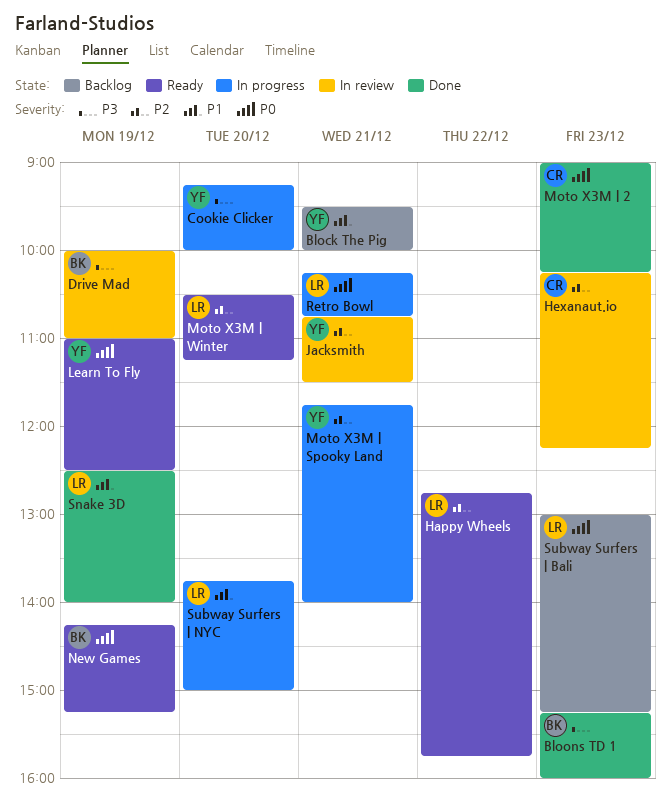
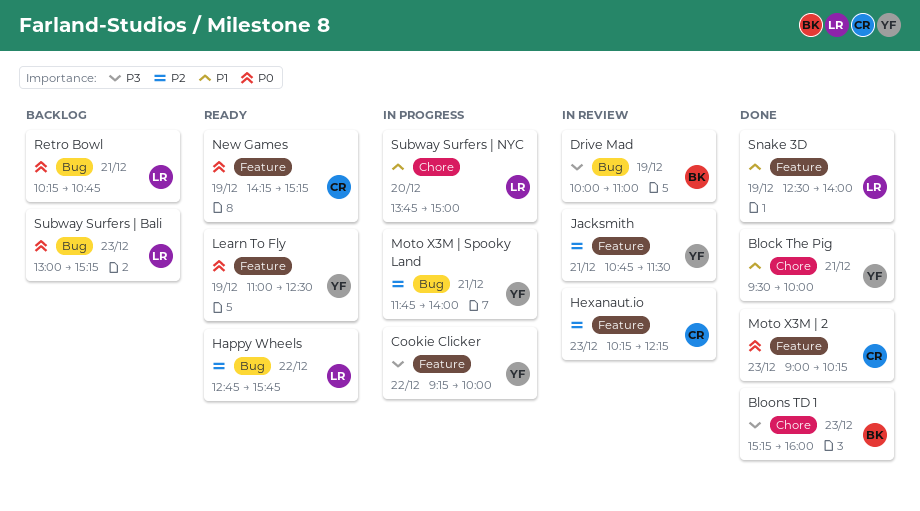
Block The Pig, status: Backlog -> Done
Cookie Clicker, day: Dec 20 -> Dec 22
Moto X3M | Winter: present -> none
New Games, owner: BK -> CR
Retro Bowl, status: In progress -> Backlog

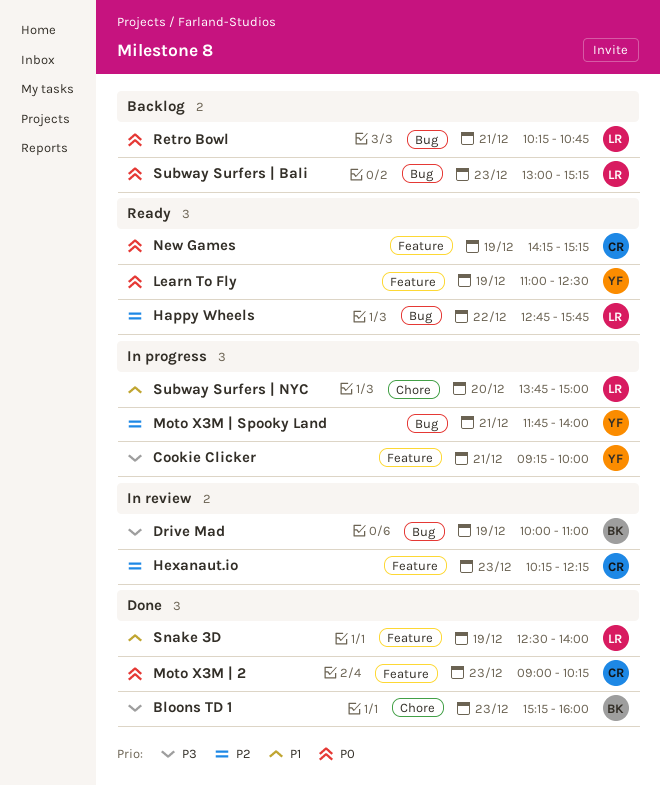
Block The Pig: present -> none
Cookie Clicker, day: Dec 22 -> Dec 21
Jacksmith: present -> none

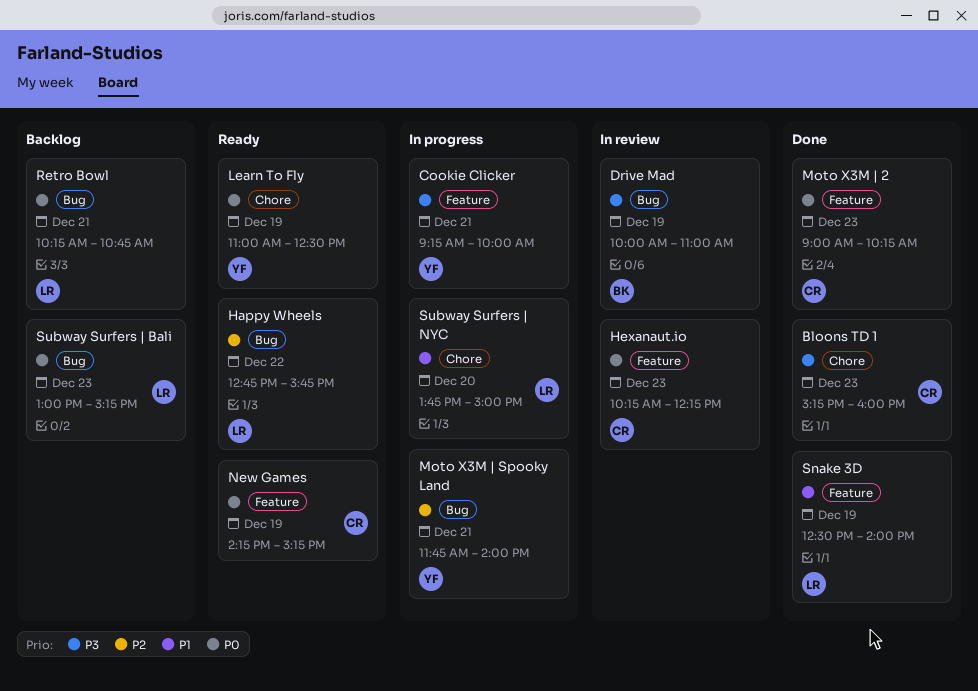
Bloons TD 1, owner: BK -> CR
Hexanaut.io, priority: P2 -> P0
Learn To Fly, label: Feature -> Chore

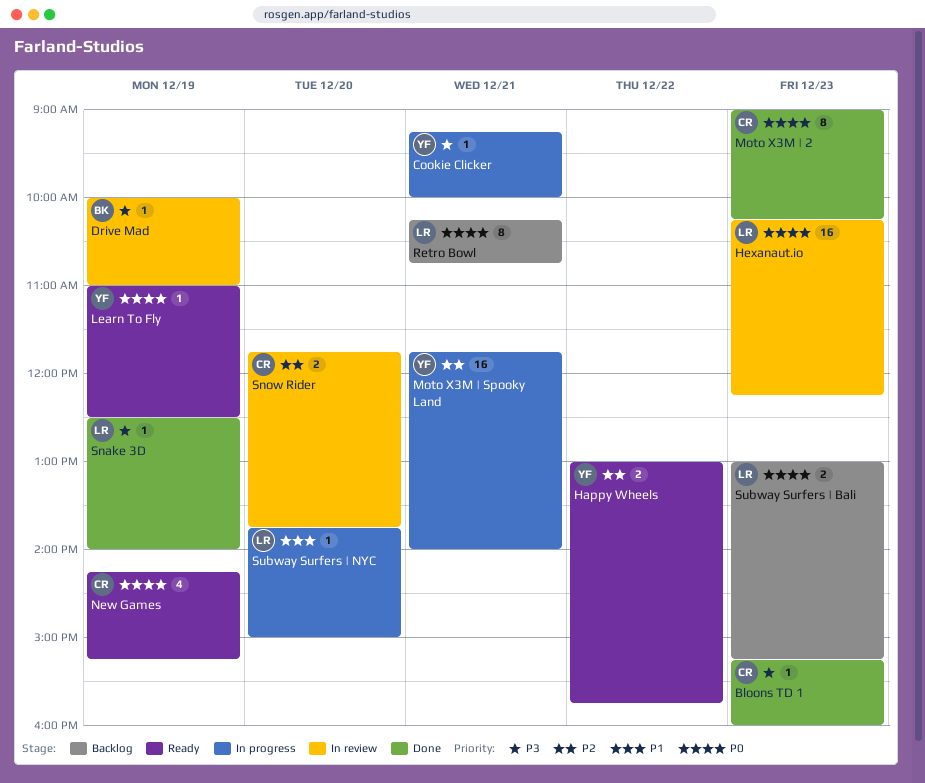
Happy Wheels, owner: LR -> YF
Happy Wheels, begins: 12:45 -> 13:00
Hexanaut.io, owner: CR -> LR
Snake 3D, priority: P1 -> P3
Snow Rider: none -> present

